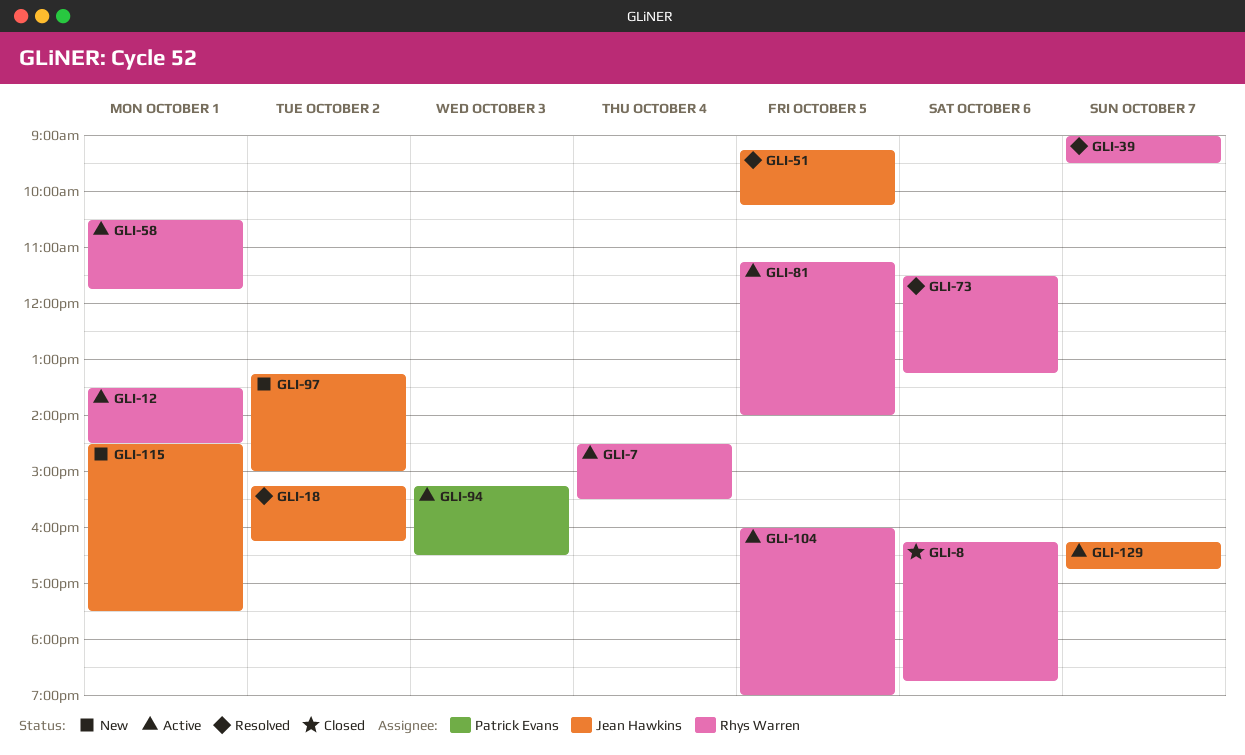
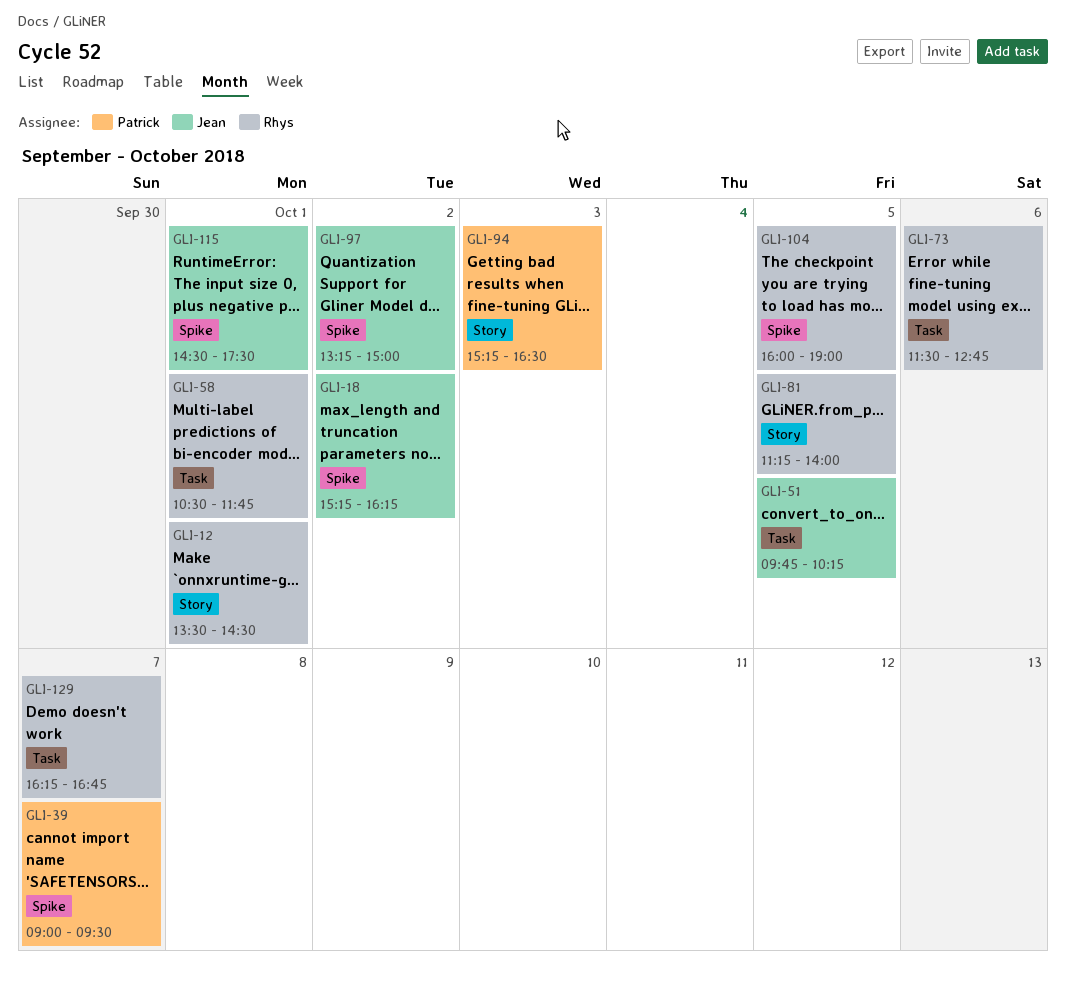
GLI-7: present -> none
GLI-8: present -> none
GLI-39, owner: Rhys Warren -> Patrick Evans
GLI-51, begins: 09:15 -> 09:45
GLI-73, ends: 13:15 -> 12:45
GLI-129, owner: Jean Hawkins -> Rhys Warren

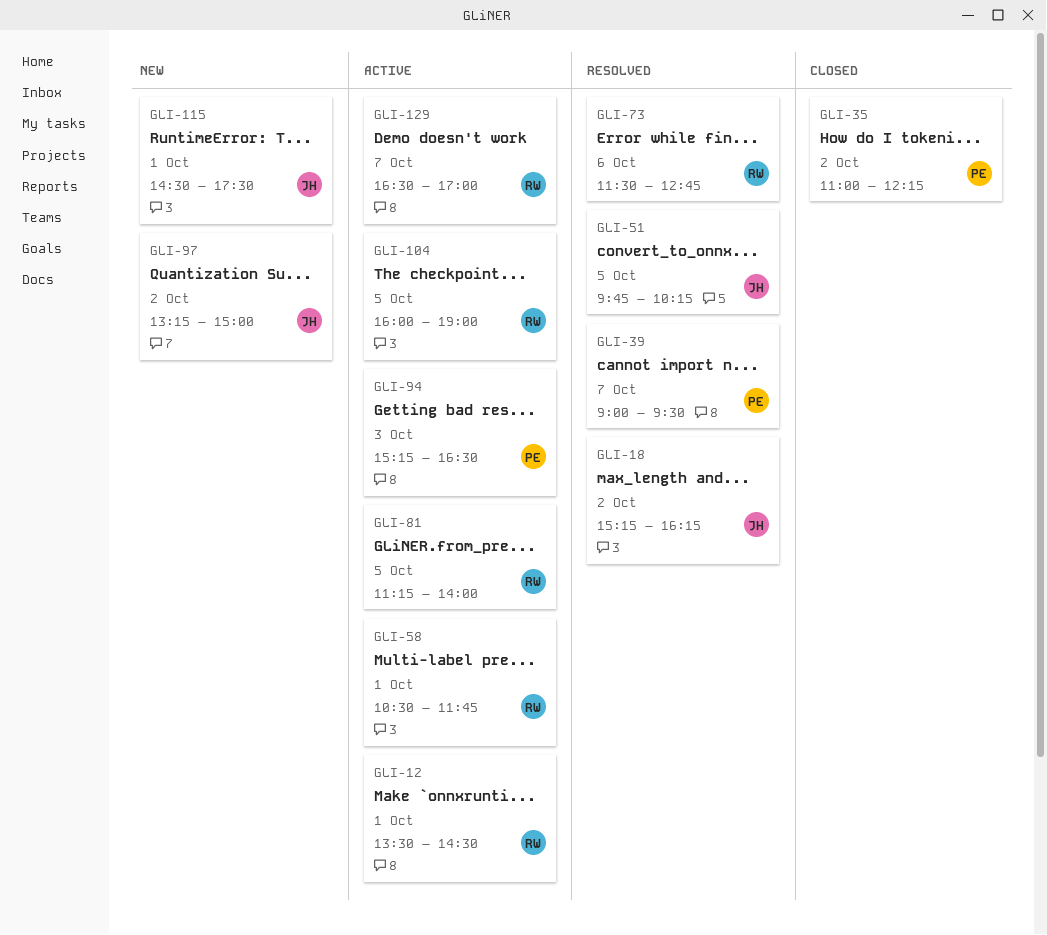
GLI-35: none -> present
GLI-129, begins: 16:15 -> 16:30
GLI-129, ends: 16:45 -> 17:00

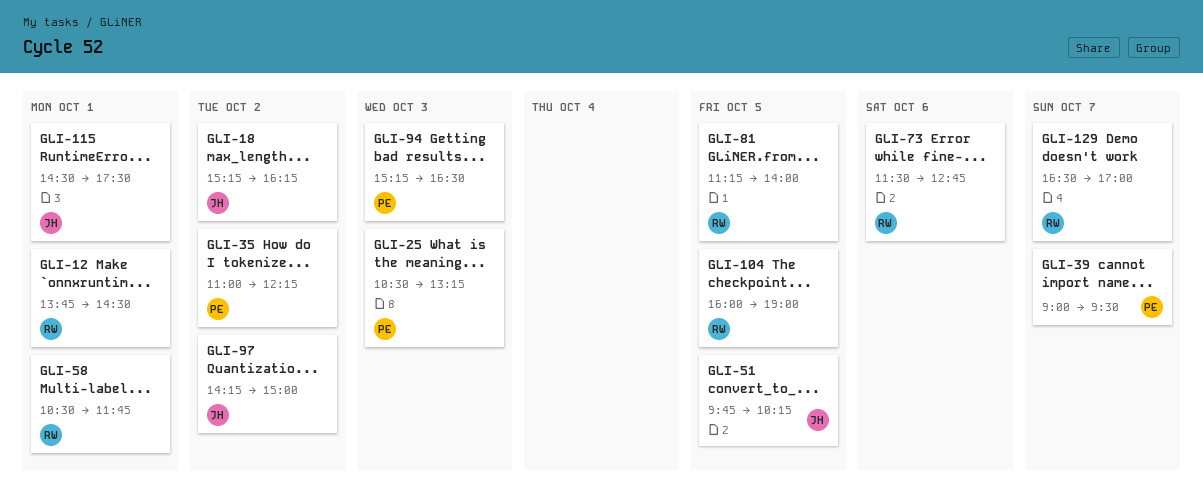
GLI-12, begins: 13:30 -> 13:45
GLI-25: none -> present
GLI-97, begins: 13:15 -> 14:15

